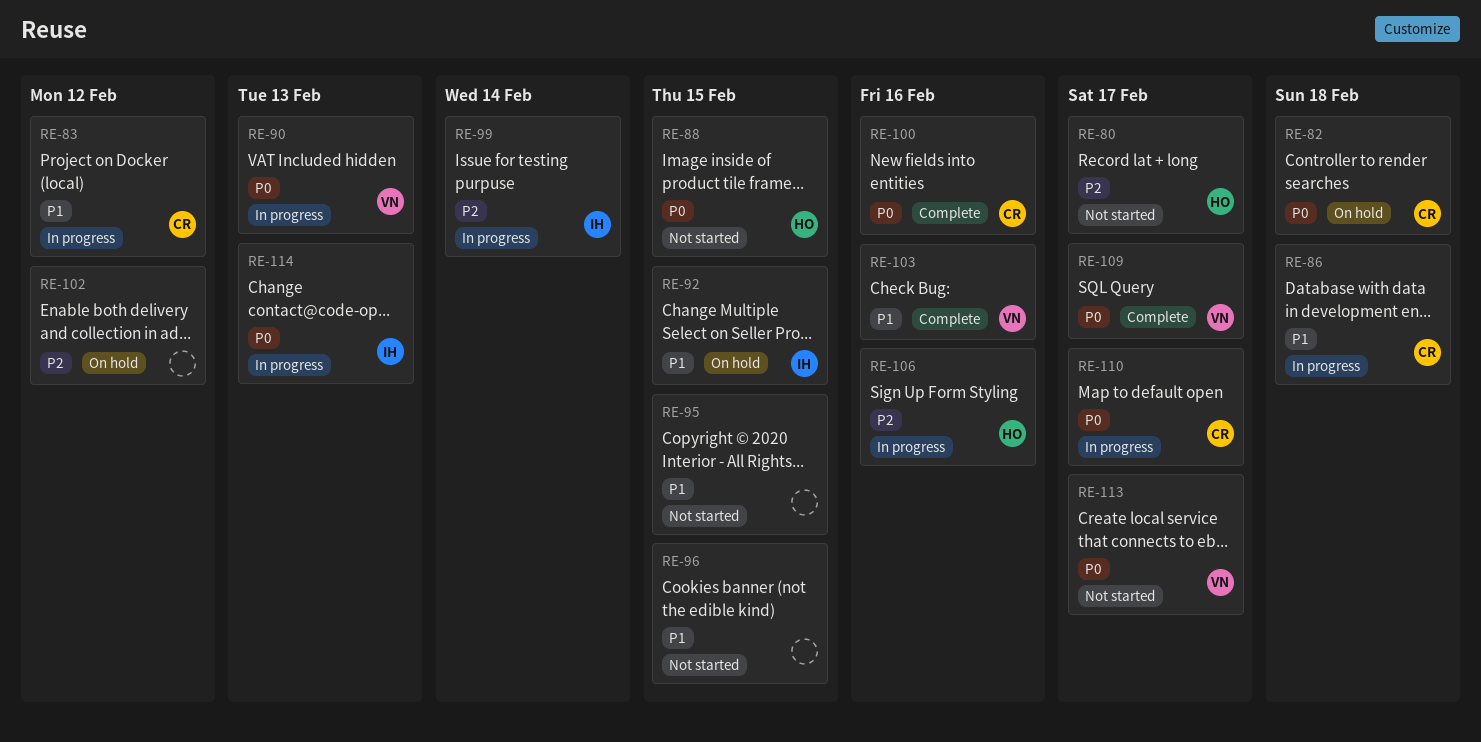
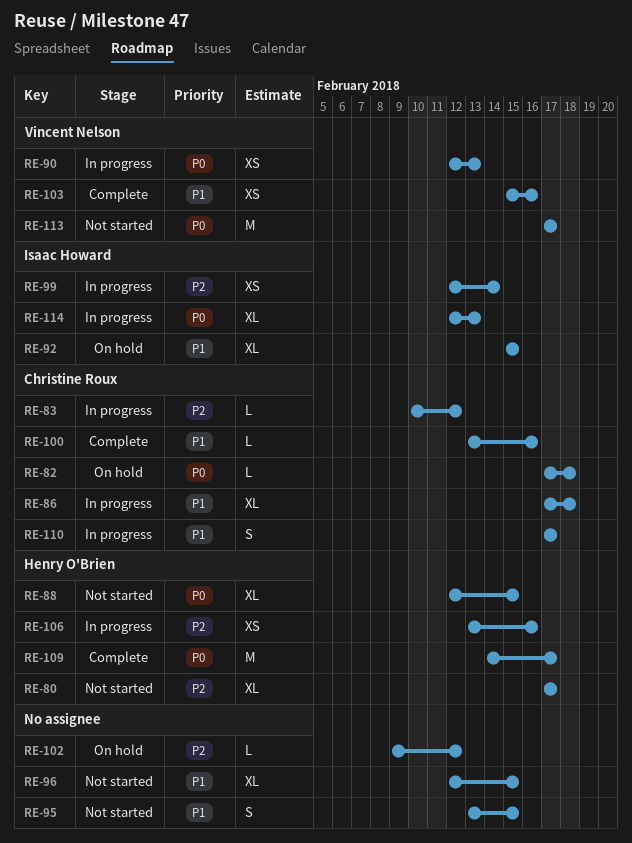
RE-83, priority: P1 -> P2
RE-100, priority: P0 -> P1
RE-109, owner: Vincent Nelson -> Henry O'Brien
RE-110, priority: P0 -> P1

